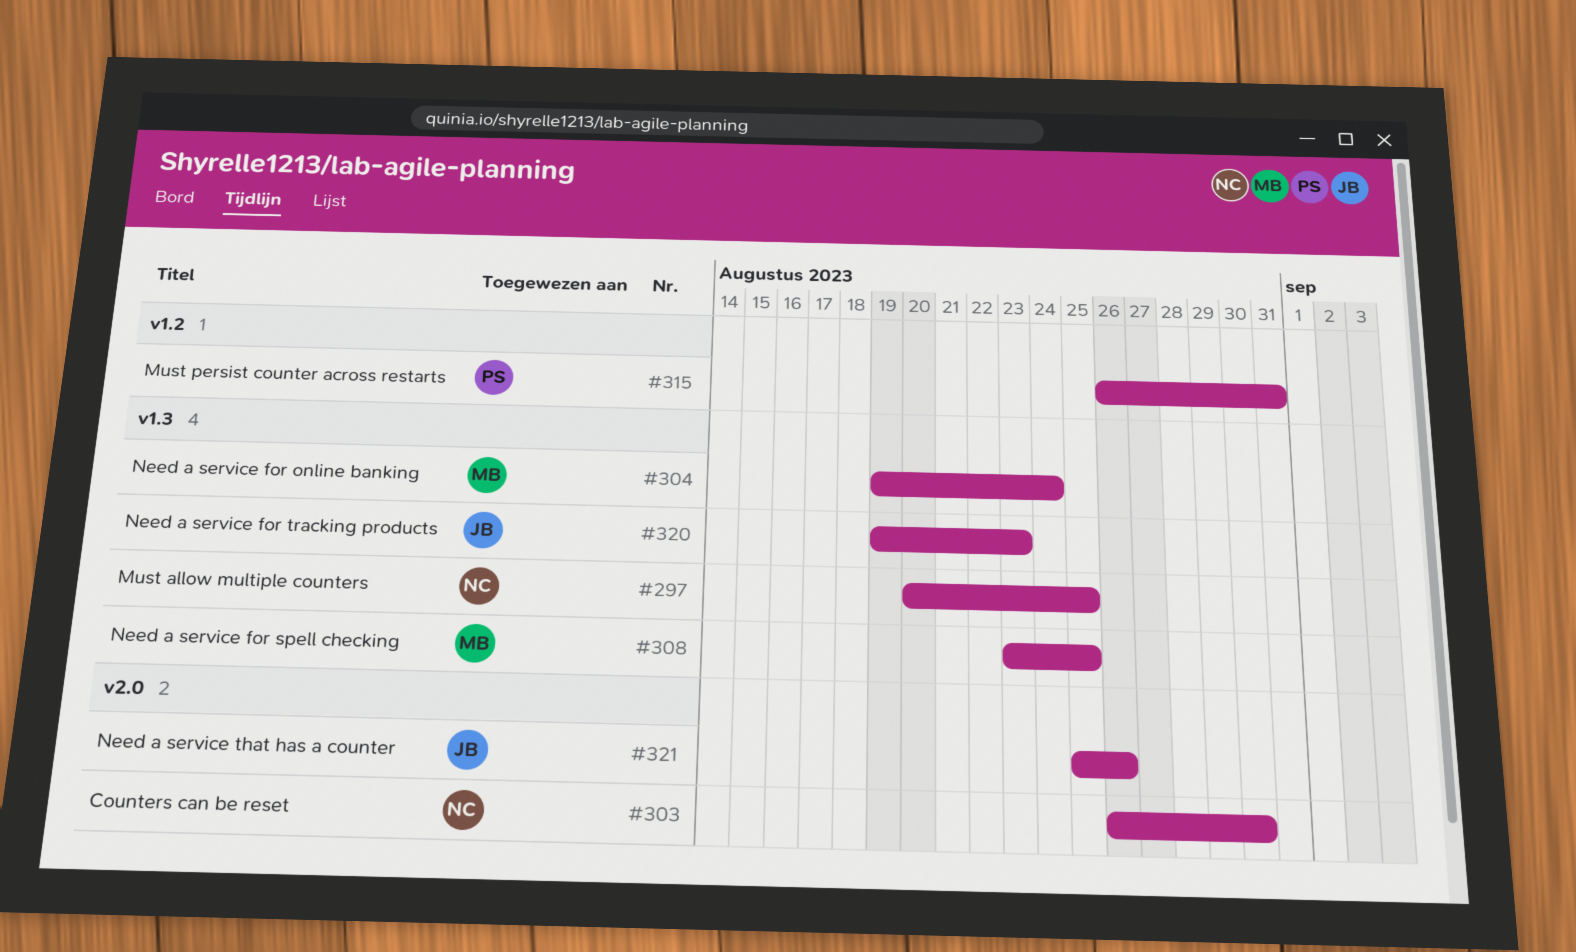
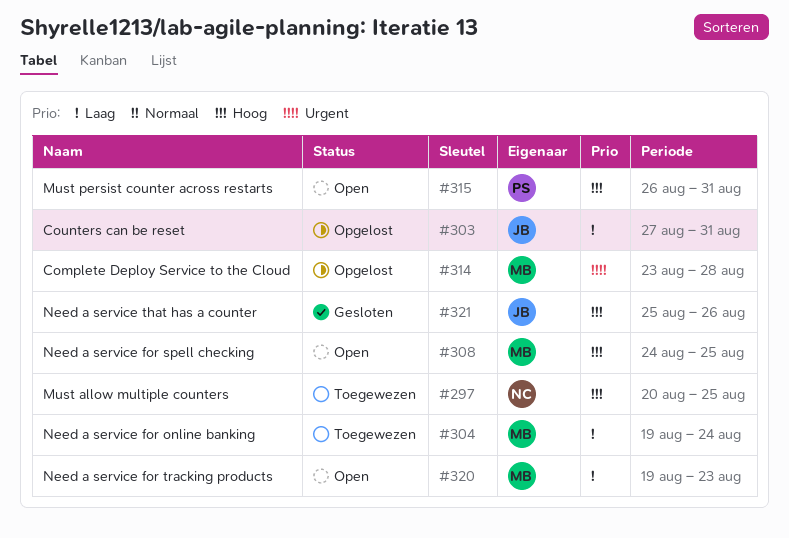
#303, owner: NC -> JB
#303, start: Aug 26 -> Aug 27
#303, due: Aug 30 -> Aug 31
#308, start: Aug 23 -> Aug 24
#314: none -> present
#320, owner: JB -> MB

